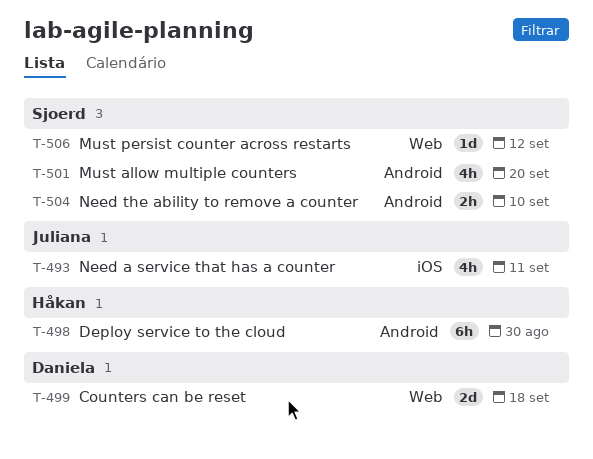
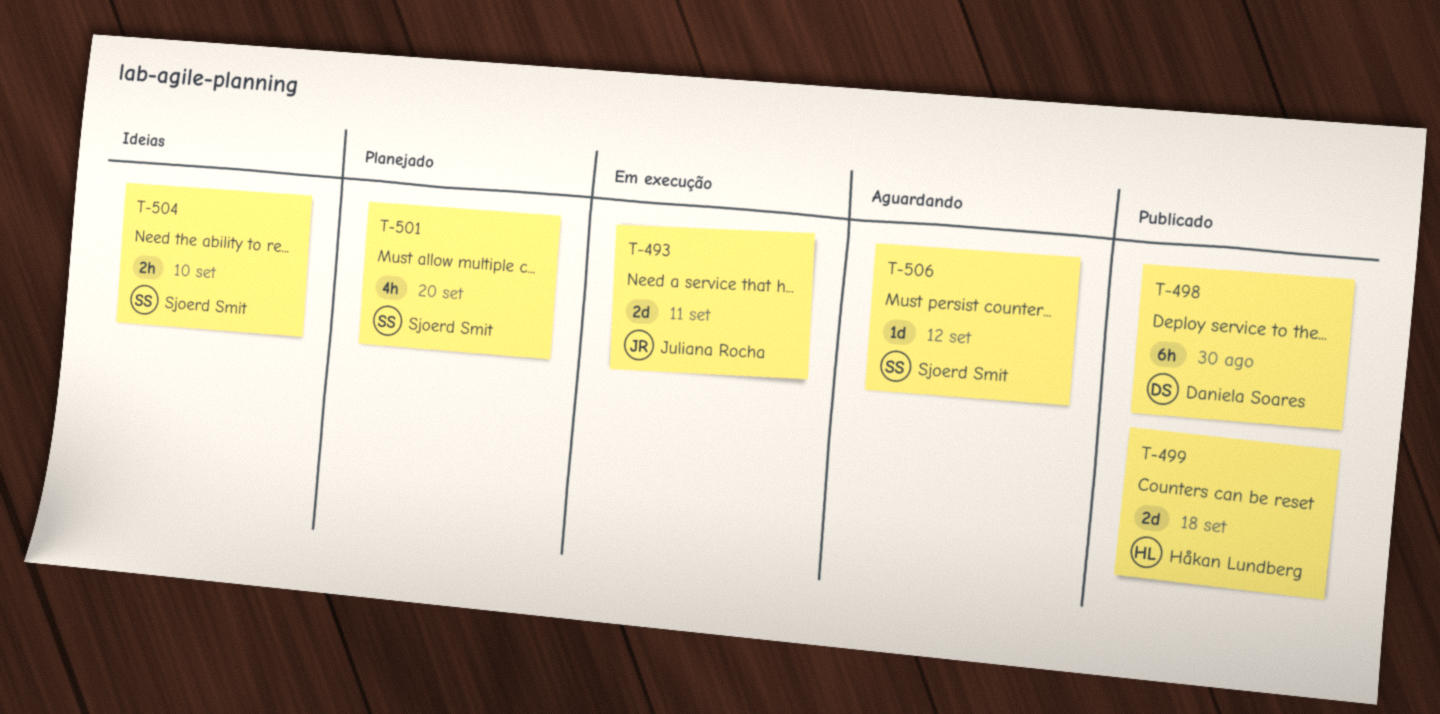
T-493, estimate: 4h -> 2d
T-498, owner: Håkan Lundberg -> Daniela Soares
T-499, owner: Daniela Soares -> Håkan Lundberg

